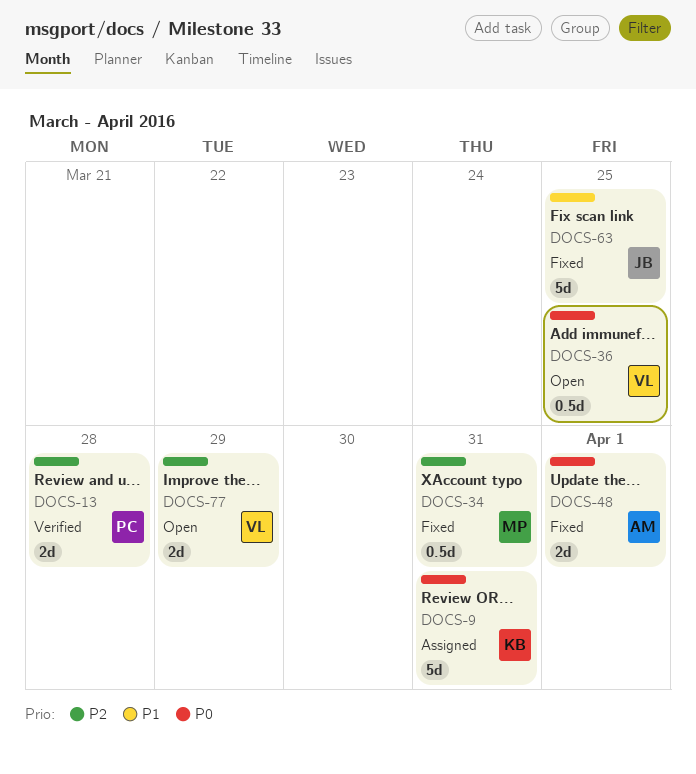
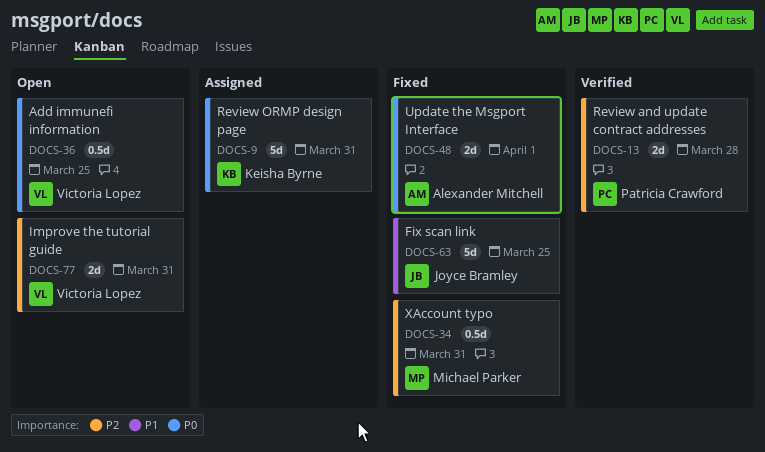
DOCS-77, due: Mar 29 -> Mar 31

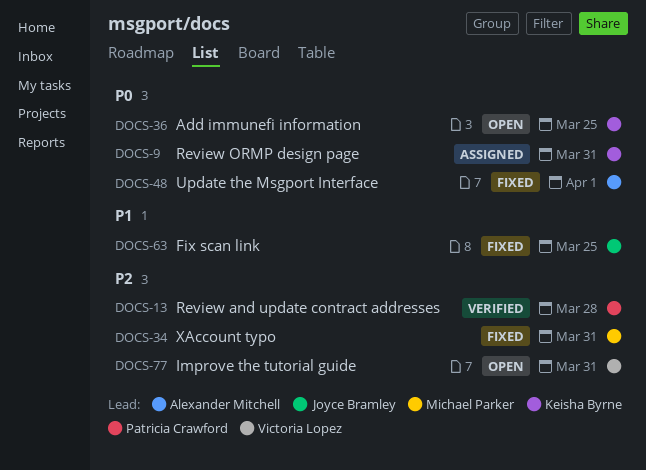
DOCS-36, owner: Victoria Lopez -> Keisha Byrne

